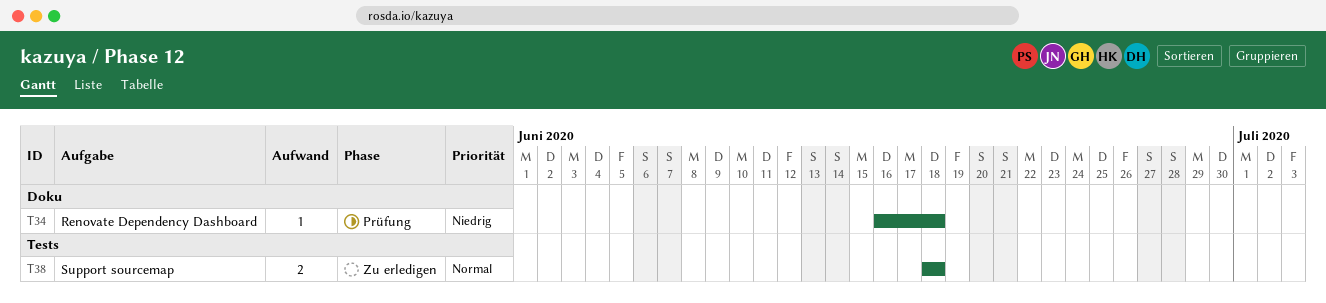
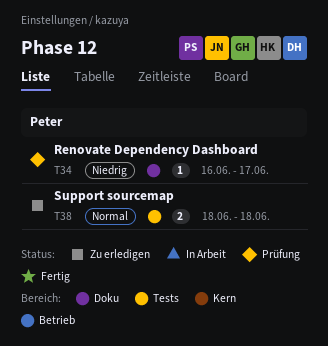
T34, due: Jun 18 -> Jun 17

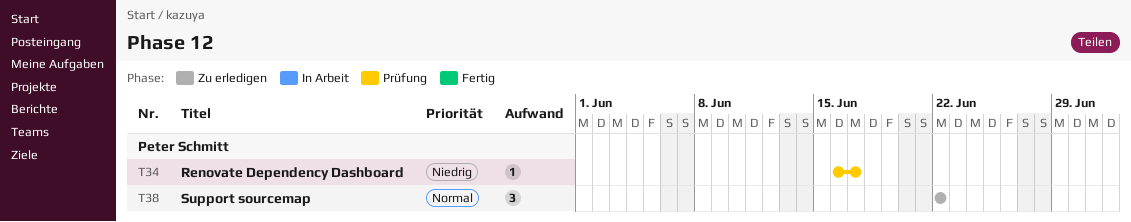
T38, estimate: 2 -> 3
T38, start: Jun 18 -> Jun 22
T38, due: Jun 18 -> Jun 22

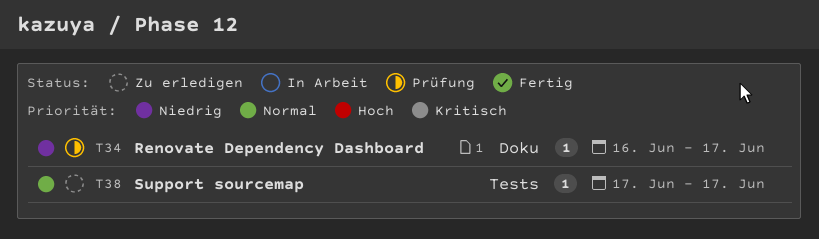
T38, estimate: 3 -> 1
T38, start: Jun 22 -> Jun 17
T38, due: Jun 22 -> Jun 17

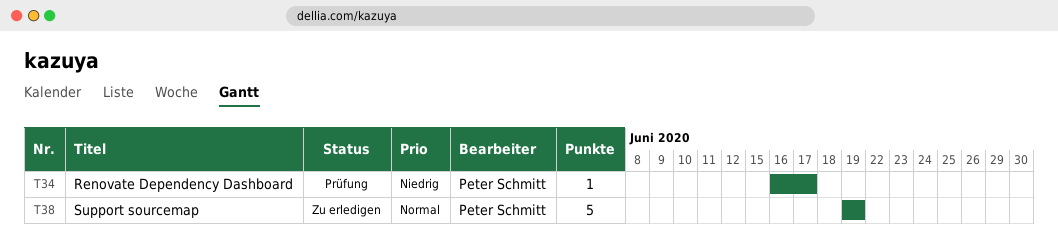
T38, estimate: 1 -> 5
T38, start: Jun 17 -> Jun 19
T38, due: Jun 17 -> Jun 19

